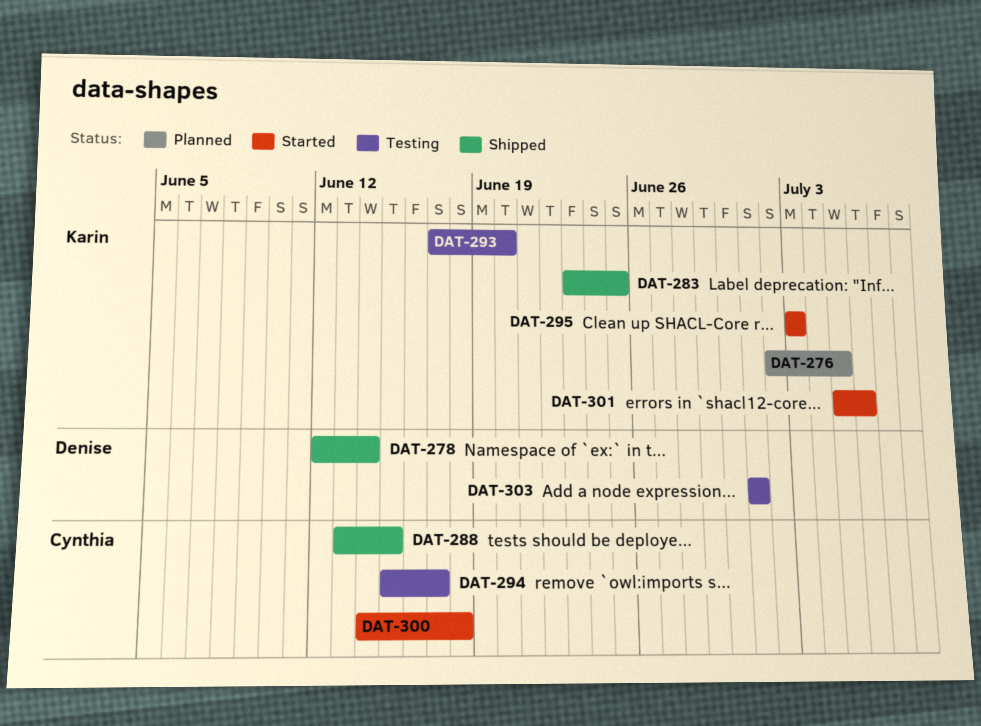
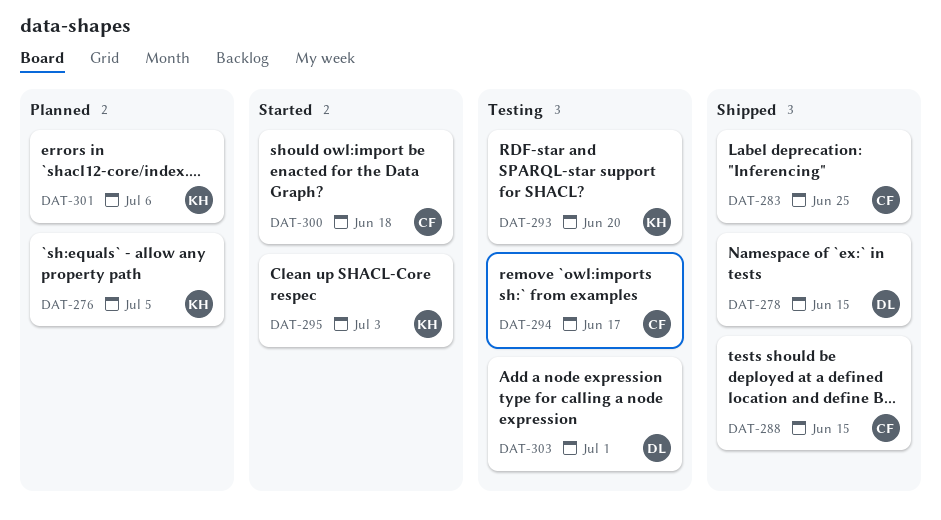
DAT-278, due: Jun 14 -> Jun 15
DAT-283, owner: Karin -> Cynthia
DAT-301, status: Started -> Planned

